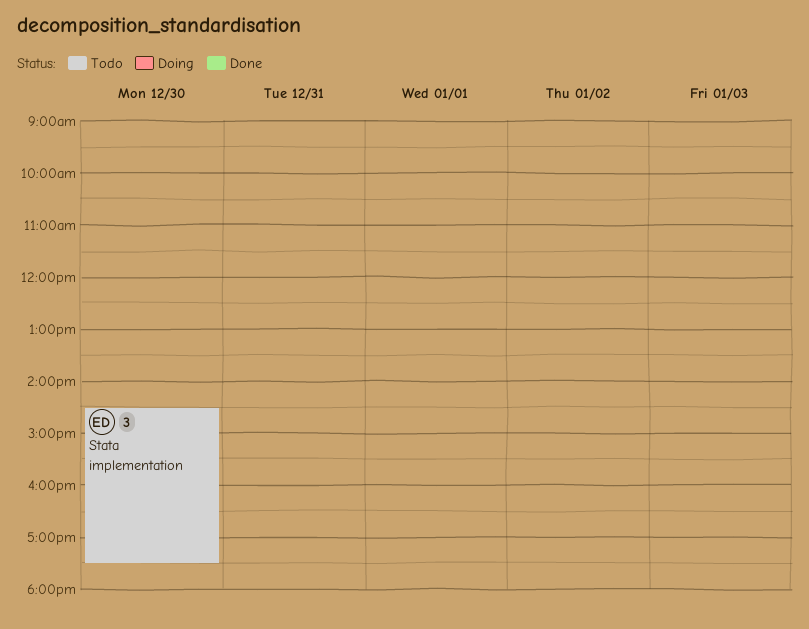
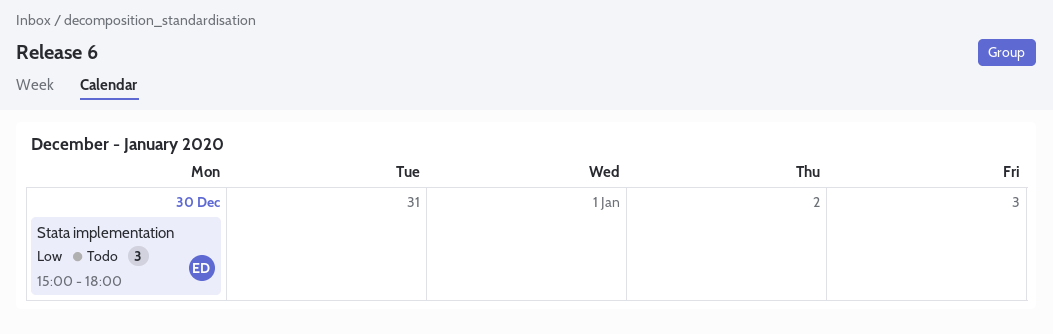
Stata implementation, begins: 14:30 -> 15:00
Stata implementation, ends: 17:30 -> 18:00

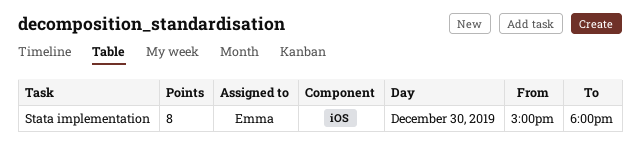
Stata implementation, estimate: 3 -> 8

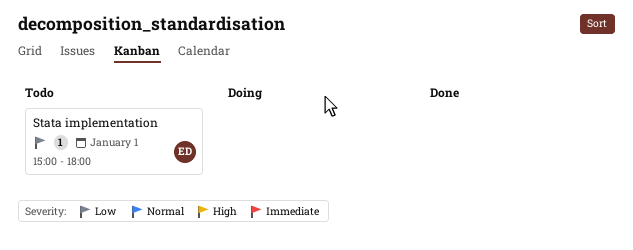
Stata implementation, estimate: 8 -> 1
Stata implementation, day: Dec 30 -> Jan 1

